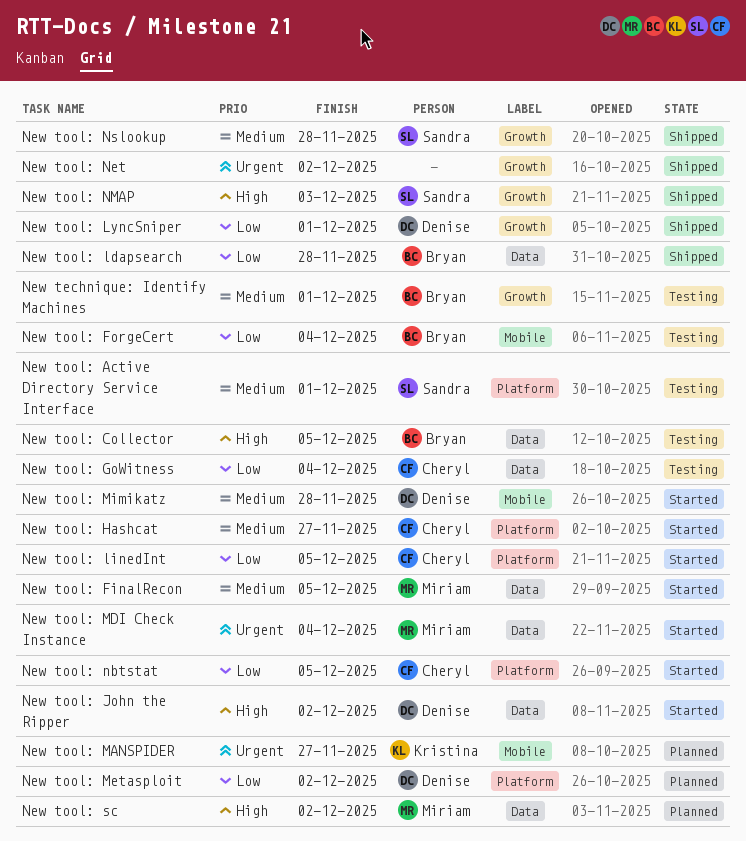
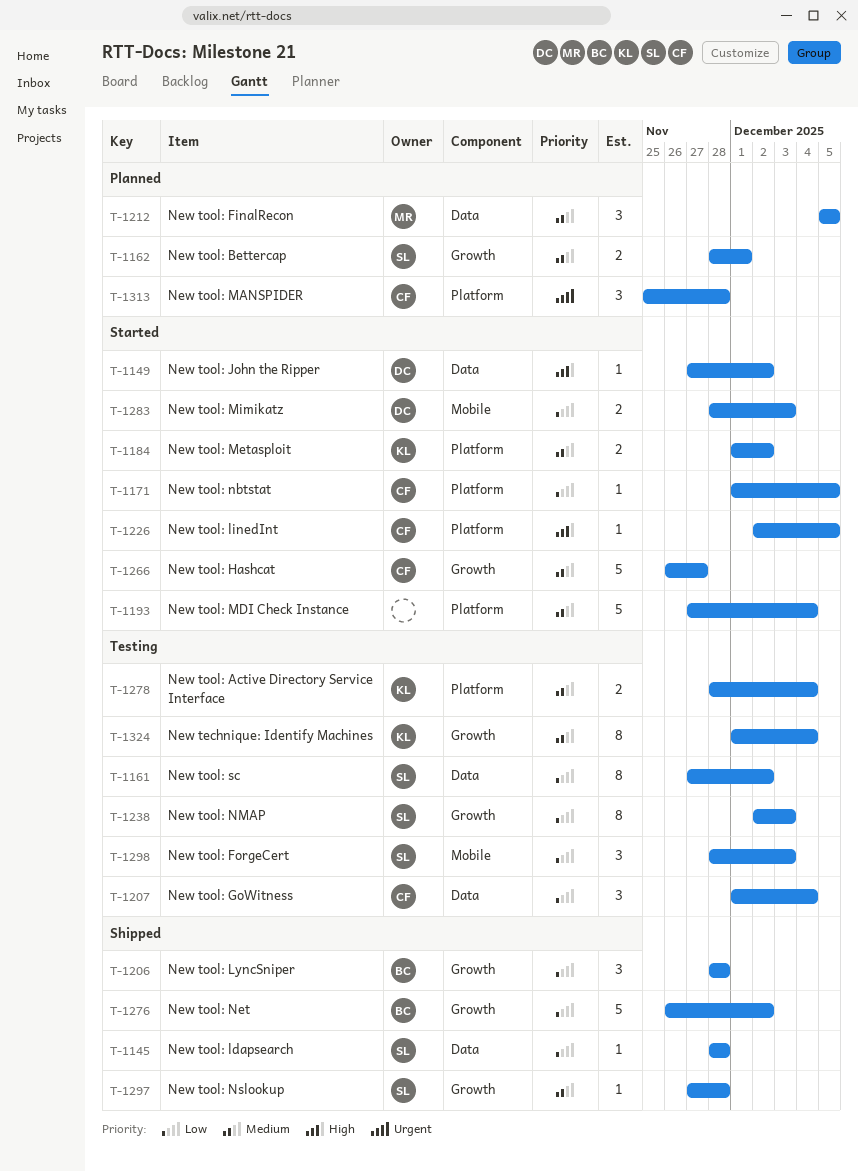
New technique: Identify Machines, owner: Bryan -> Kristina
New technique: Identify Machines, due: Dec 1 -> Dec 4
New tool: Active Directory Service Interface, owner: Sandra -> Kristina
New tool: Active Directory Service Interface, due: Dec 1 -> Dec 4
New tool: Bettercap: none -> present
New tool: Collector: present -> none
New tool: FinalRecon, status: Started -> Planned
New tool: ForgeCert, owner: Bryan -> Sandra
New tool: ForgeCert, due: Dec 4 -> Dec 3
New tool: Hashcat, label: Platform -> Growth
New tool: ldapsearch, owner: Bryan -> Sandra
New tool: linedInt, priority: Low -> High
New tool: LyncSniper, owner: Denise -> Bryan
New tool: LyncSniper, due: Dec 1 -> Nov 28
New tool: MANSPIDER, owner: Kristina -> Cheryl
New tool: MANSPIDER, label: Mobile -> Platform
New tool: MANSPIDER, due: Nov 27 -> Nov 28
New tool: MDI Check Instance, owner: Miriam -> none
New tool: MDI Check Instance, priority: Urgent -> Medium
New tool: MDI Check Instance, label: Data -> Platform
New tool: Metasploit, status: Planned -> Started
New tool: Metasploit, owner: Denise -> Kristina
New tool: Metasploit, priority: Low -> Medium
New tool: Mimikatz, priority: Medium -> Low
New tool: Mimikatz, due: Nov 28 -> Dec 3
New tool: Net, owner: none -> Bryan
New tool: Net, priority: Urgent -> Low
New tool: NMAP, status: Shipped -> Testing
New tool: NMAP, priority: High -> Low
New tool: sc, status: Planned -> Testing
New tool: sc, owner: Miriam -> Sandra
New tool: sc, priority: High -> Low

